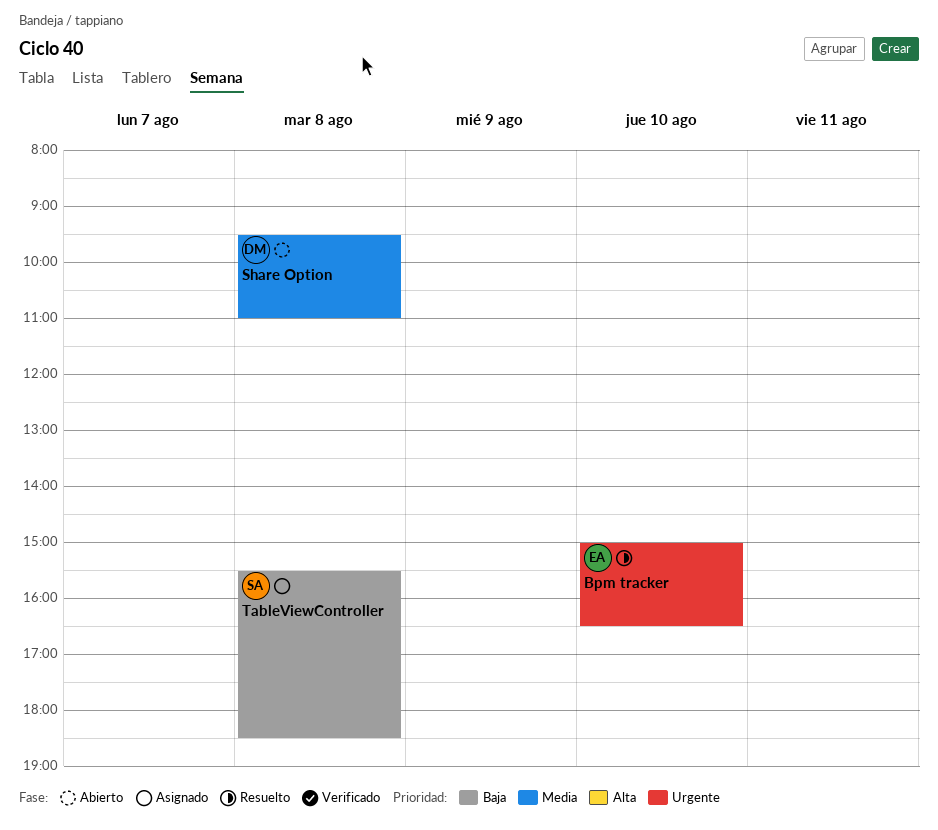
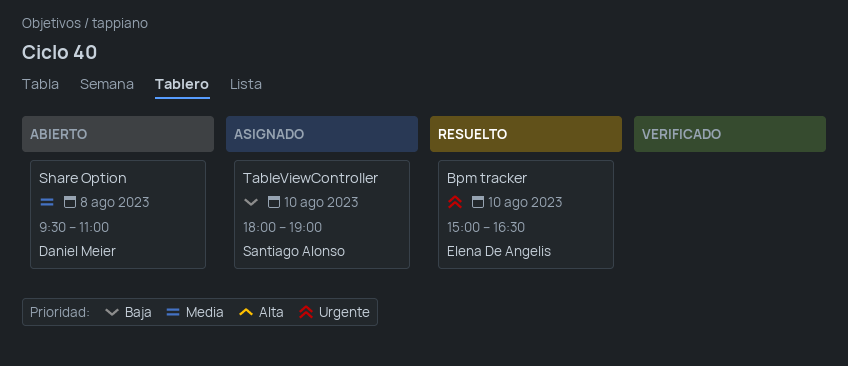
TableViewController, day: Aug 8 -> Aug 10
TableViewController, begins: 15:30 -> 18:00
TableViewController, ends: 18:30 -> 19:00

